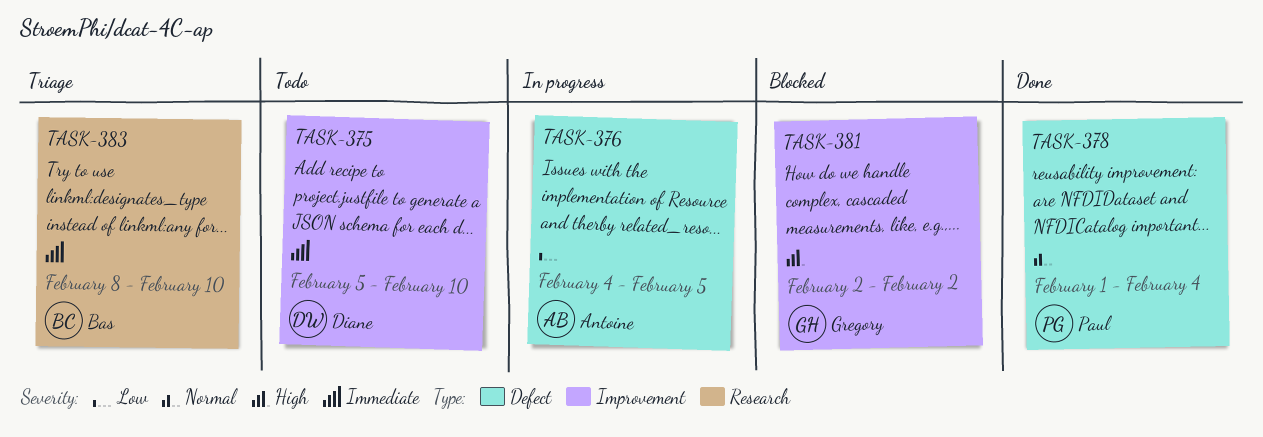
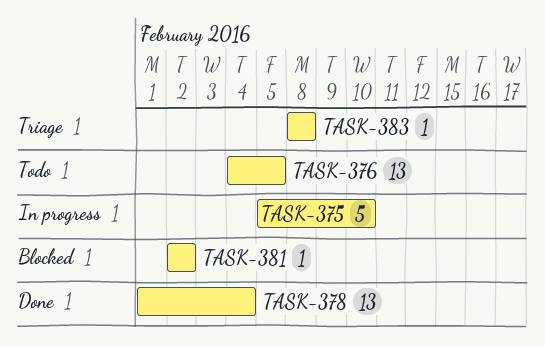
TASK-375, status: Todo -> In progress
TASK-376, status: In progress -> Todo
TASK-383, due: Feb 10 -> Feb 8

